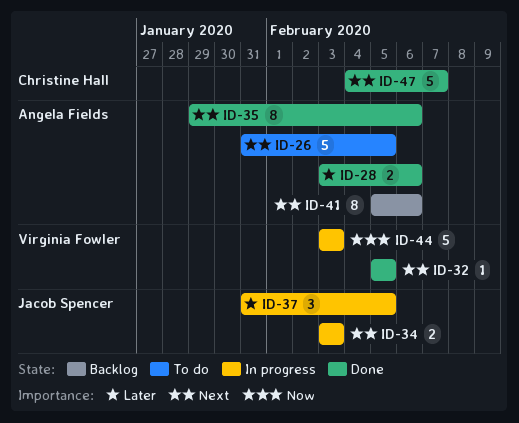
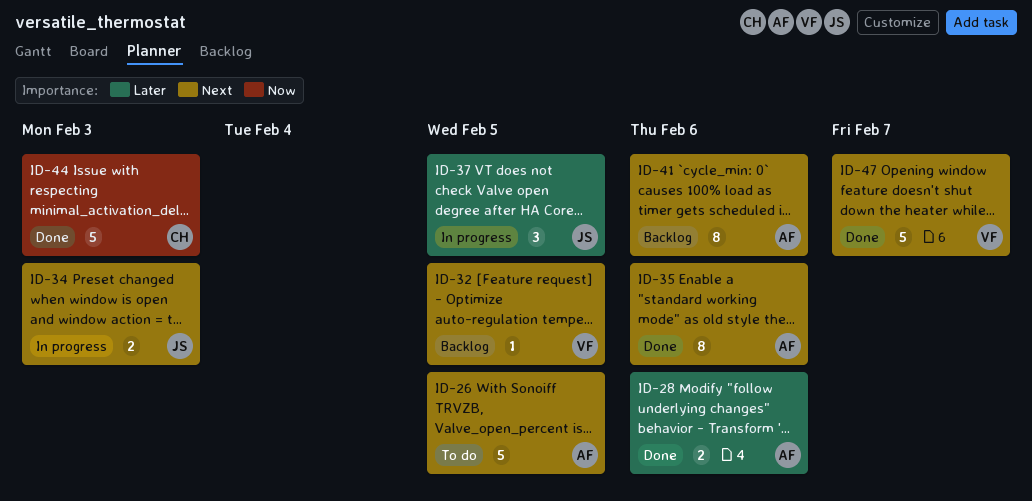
ID-32, status: Done -> Backlog
ID-44, status: In progress -> Done
ID-44, owner: Virginia Fowler -> Christine Hall
ID-47, owner: Christine Hall -> Virginia Fowler

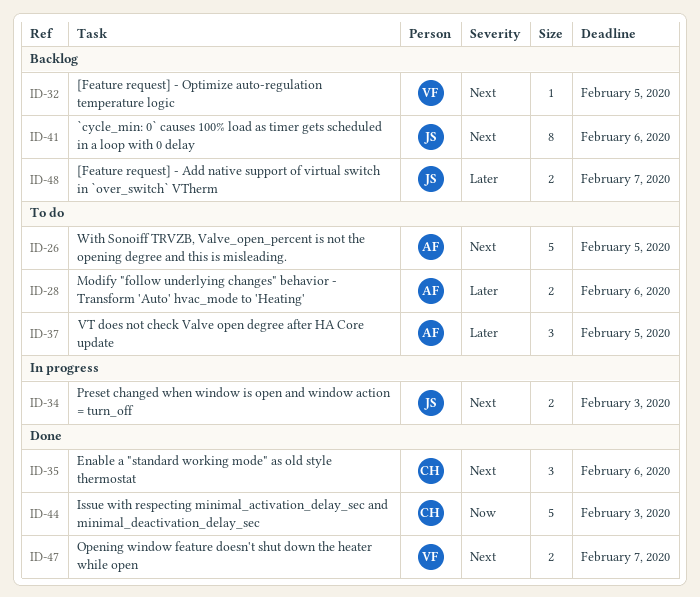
ID-28, status: Done -> To do
ID-35, owner: AF -> CH
ID-35, estimate: 8 -> 3
ID-37, status: In progress -> To do
ID-37, owner: JS -> AF
ID-41, owner: AF -> JS
ID-47, estimate: 5 -> 2
ID-48: none -> present

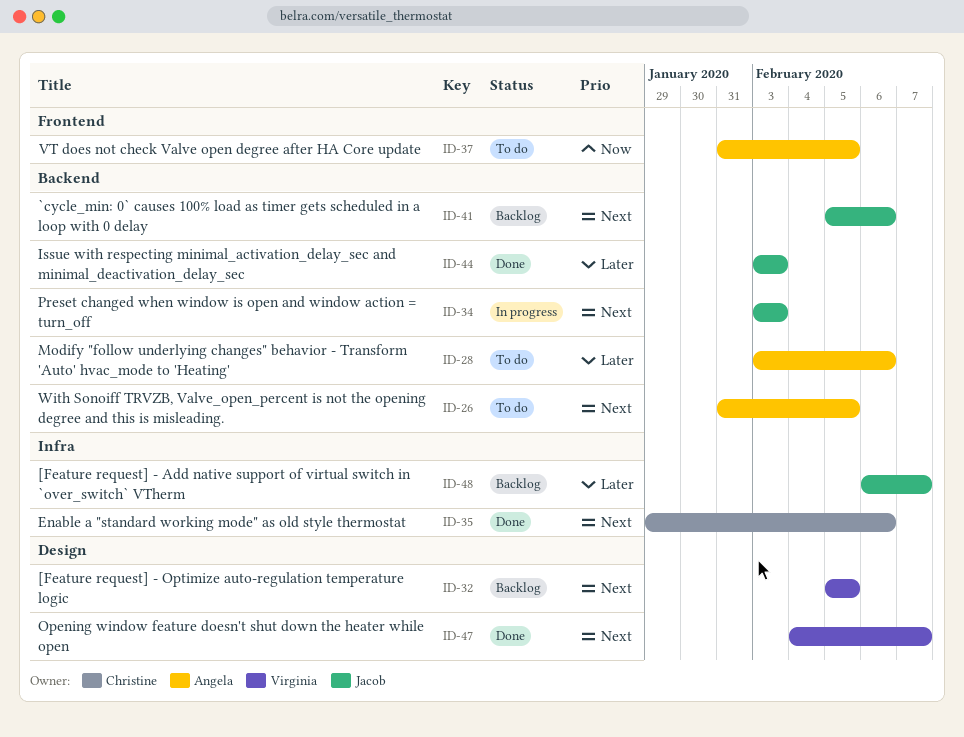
ID-37, priority: Later -> Now
ID-44, owner: Christine -> Jacob
ID-44, priority: Now -> Later

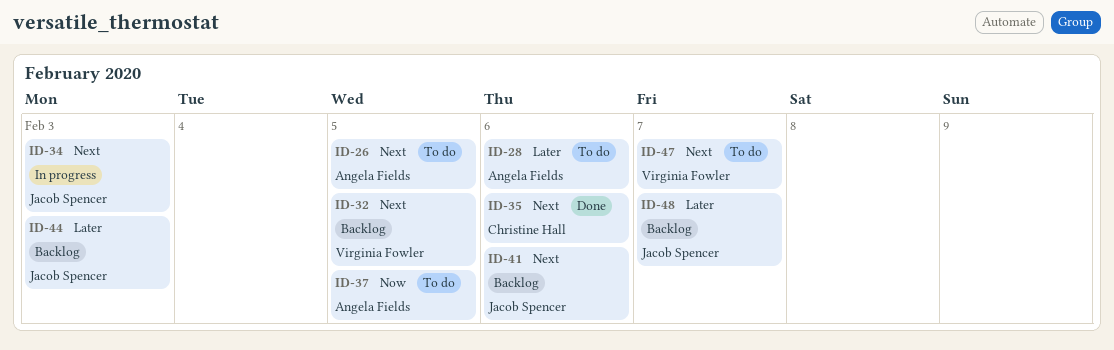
ID-44, status: Done -> Backlog
ID-47, status: Done -> To do

